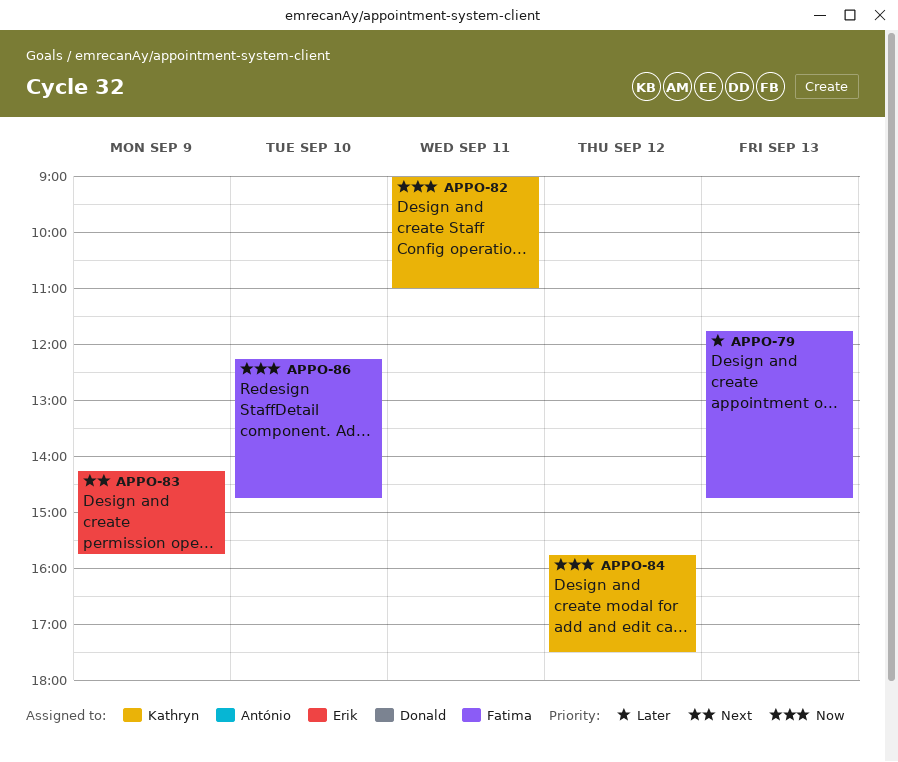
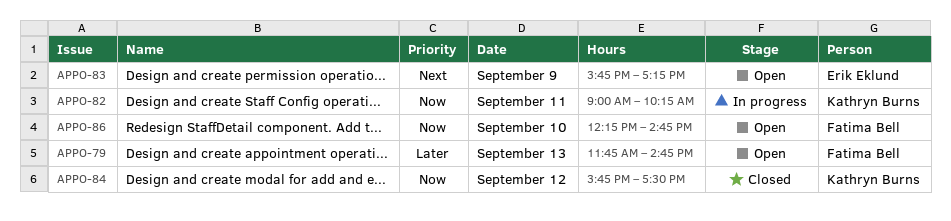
APPO-82, ends: 11:00 -> 10:15
APPO-83, begins: 14:15 -> 15:45
APPO-83, ends: 15:45 -> 17:15

